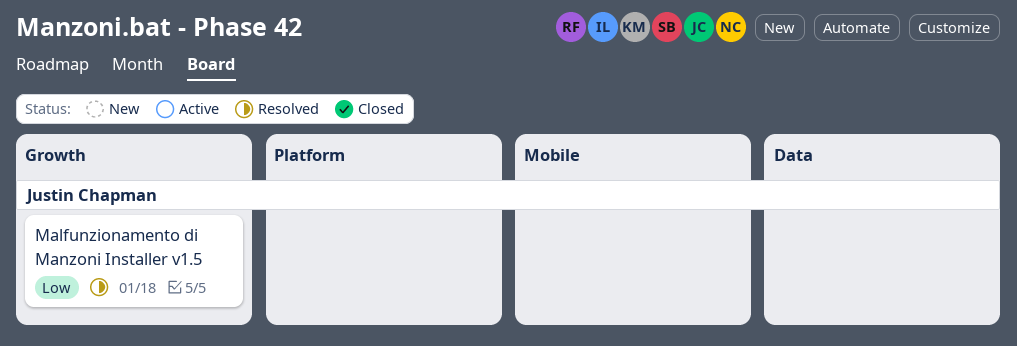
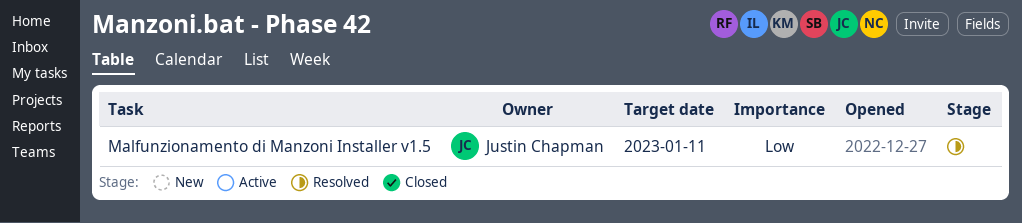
Malfunzionamento di Manzoni Installer v1.5, due: Jan 18 -> Jan 11

